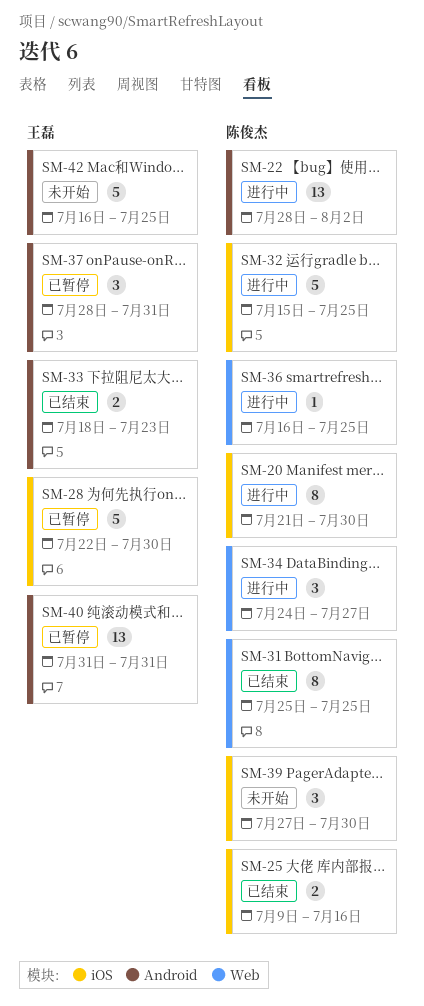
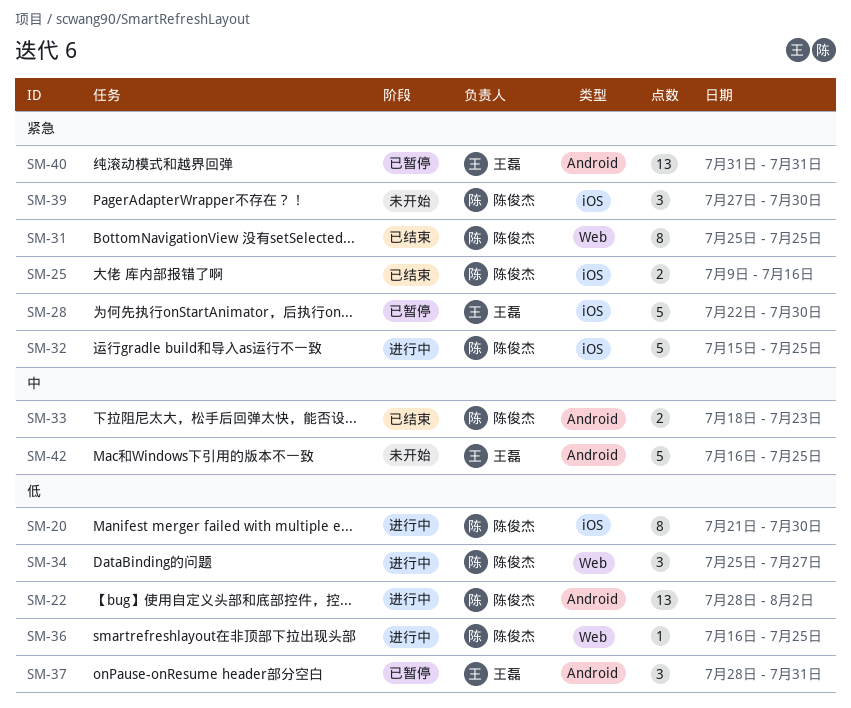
SM-33, owner: 王磊 -> 陈俊杰
SM-34, start: Jul 24 -> Jul 25

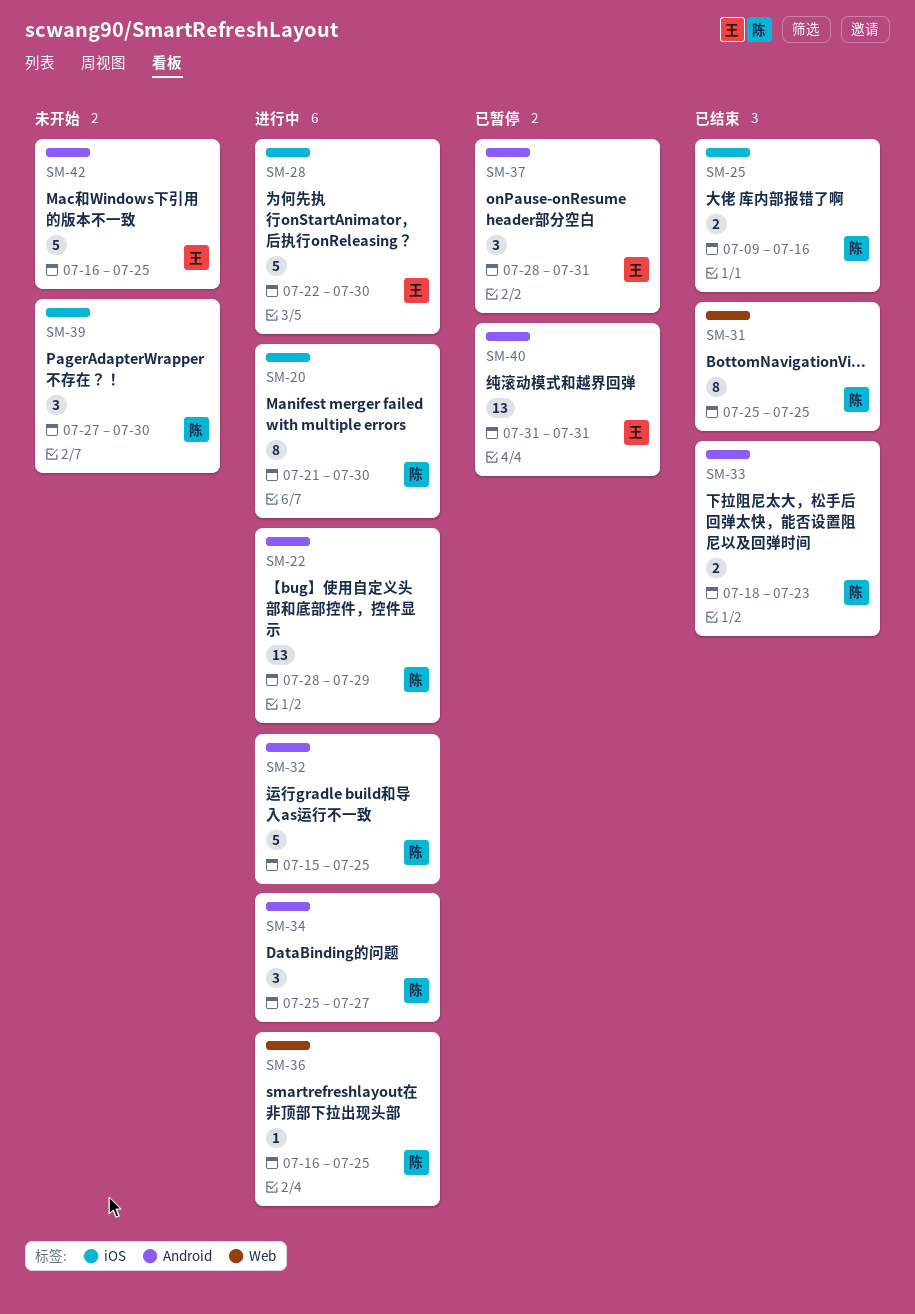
SM-22, due: Aug 2 -> Jul 29
SM-28, status: 已暂停 -> 进行中
SM-32, label: iOS -> Android
SM-34, label: Web -> Android

